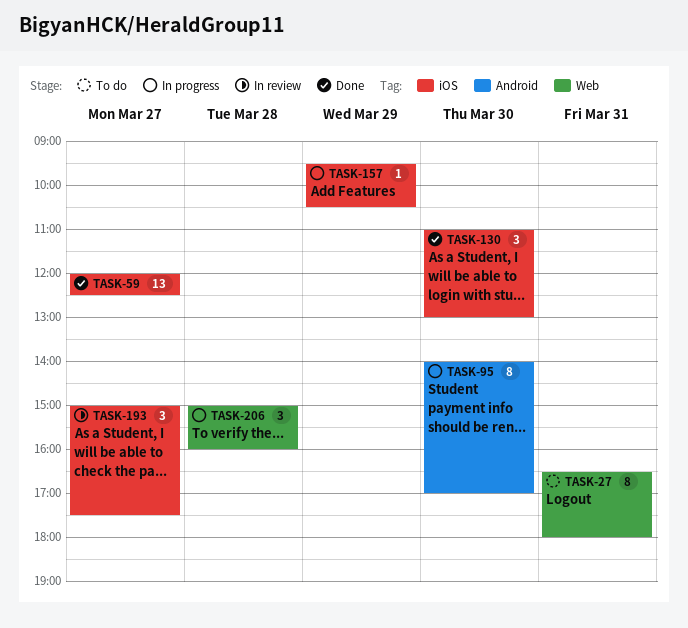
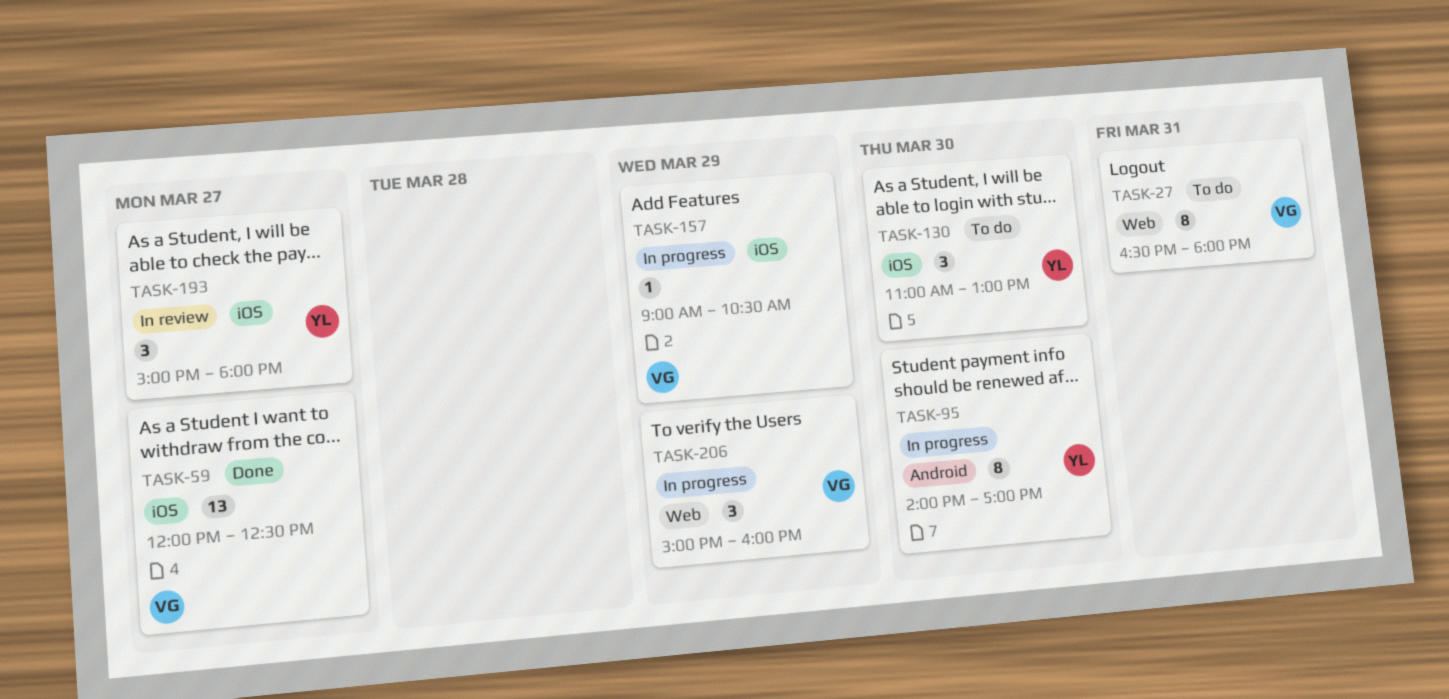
TASK-130, status: Done -> To do
TASK-157, begins: 09:30 -> 09:00
TASK-193, ends: 17:30 -> 18:00
TASK-206, day: Mar 28 -> Mar 29

